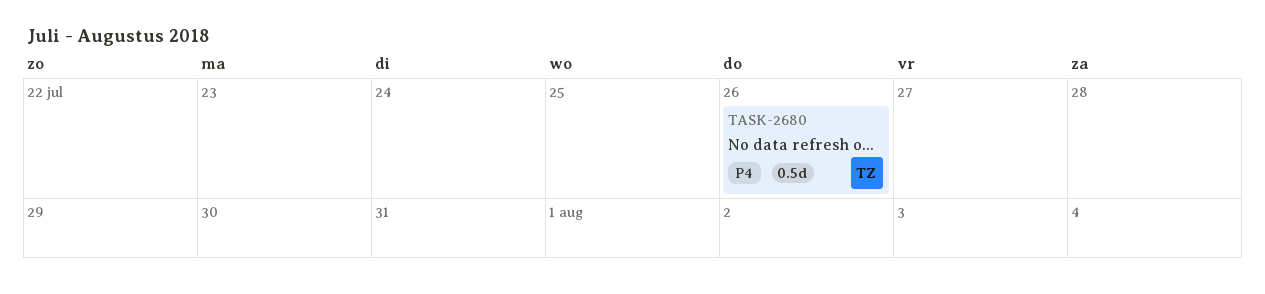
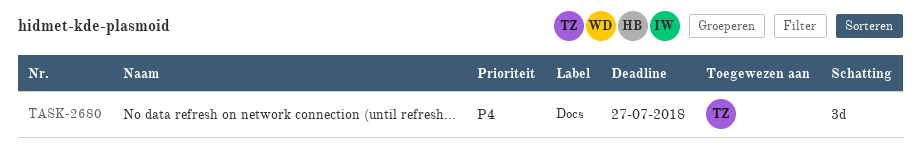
TASK-2680, estimate: 0.5d -> 3d
TASK-2680, due: Jul 26 -> Jul 27

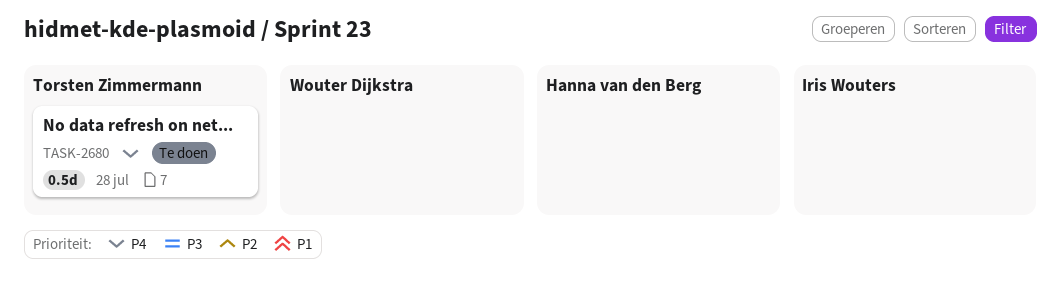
TASK-2680, estimate: 3d -> 0.5d
TASK-2680, due: Jul 27 -> Jul 28

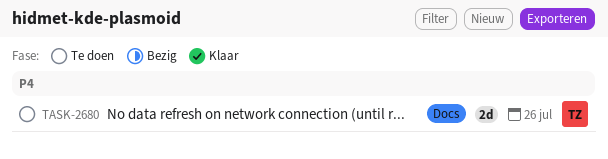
TASK-2680, estimate: 0.5d -> 2d
TASK-2680, due: Jul 28 -> Jul 26

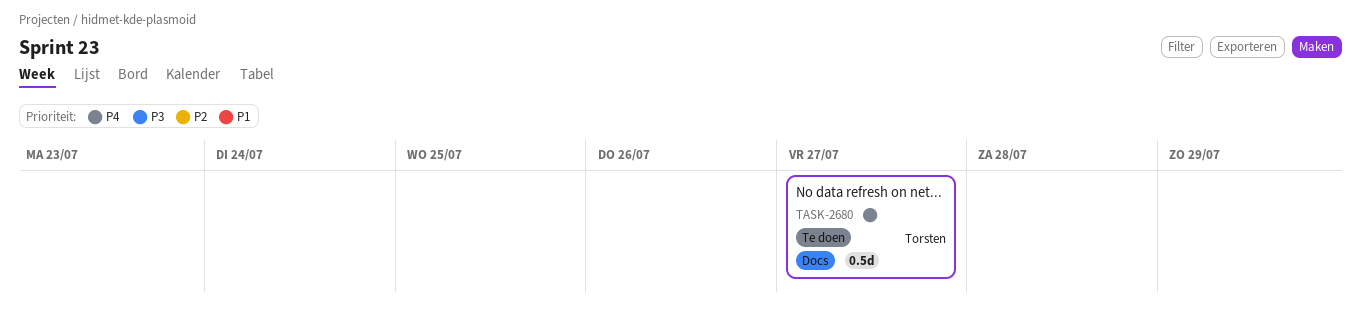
TASK-2680, estimate: 2d -> 0.5d
TASK-2680, due: Jul 26 -> Jul 27

